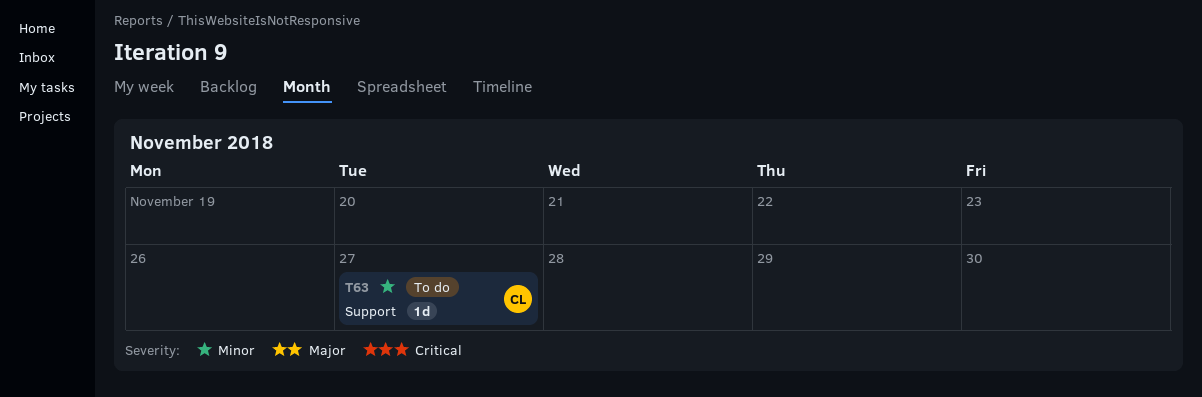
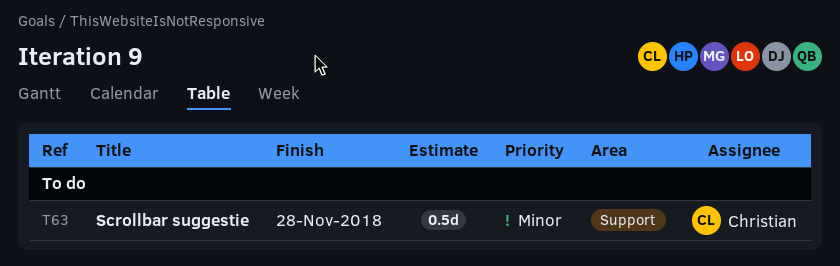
T63, estimate: 1d -> 0.5d
T63, due: Nov 27 -> Nov 28

